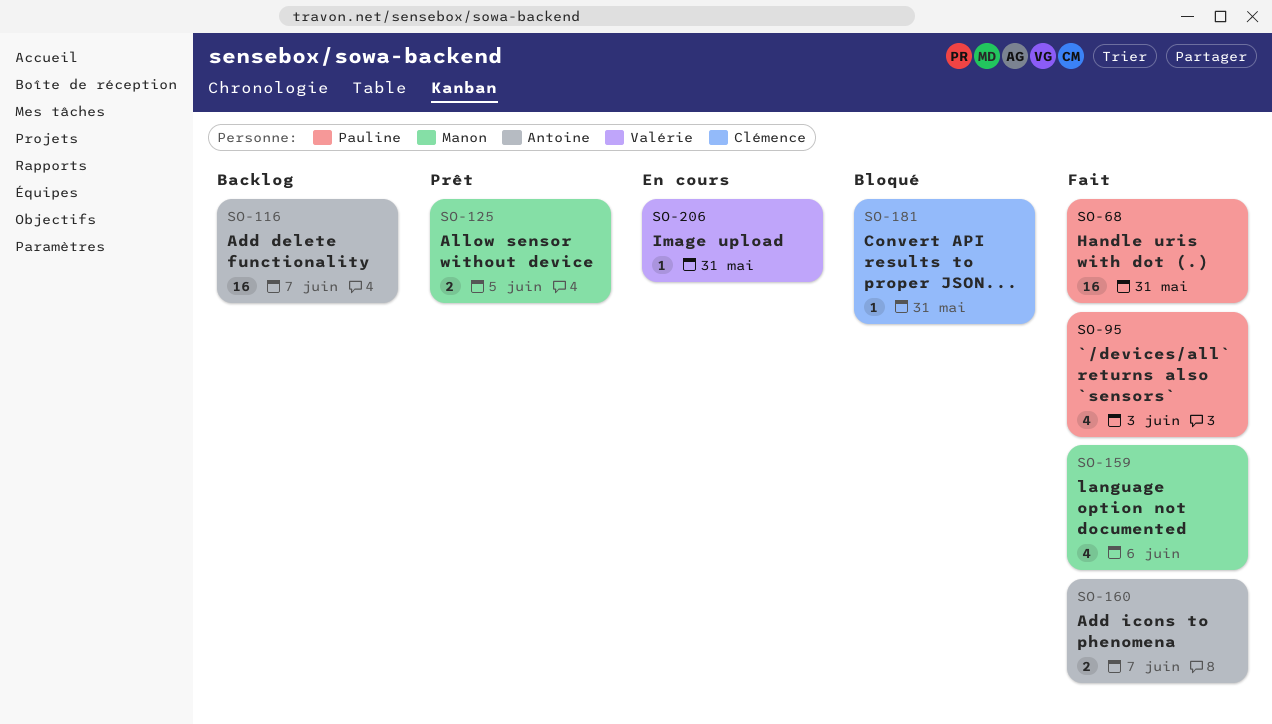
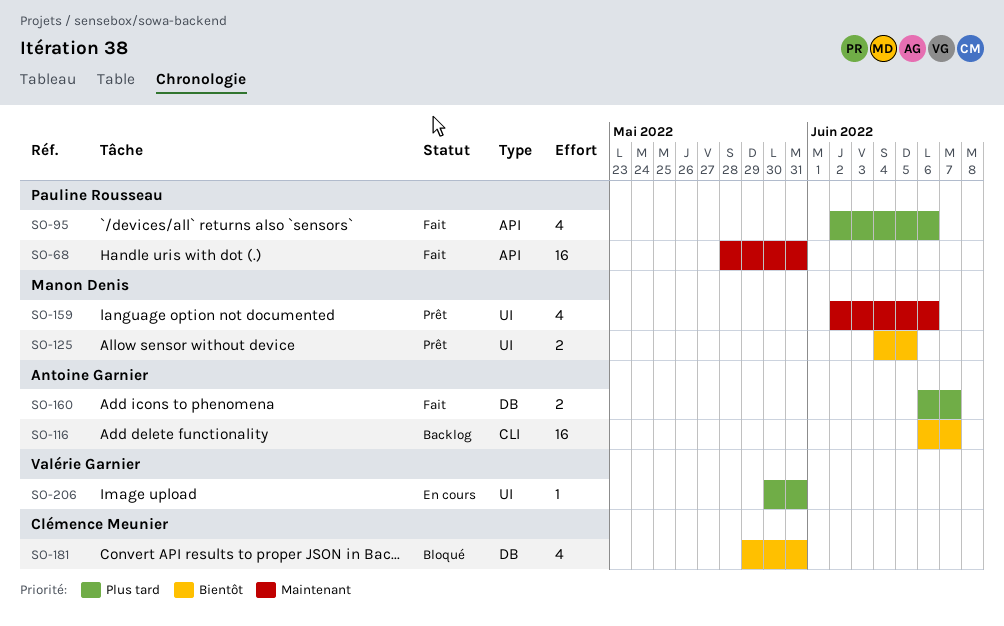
SO-95, due: Jun 3 -> Jun 6
SO-159, status: Fait -> Prêt
SO-181, estimate: 1 -> 4

